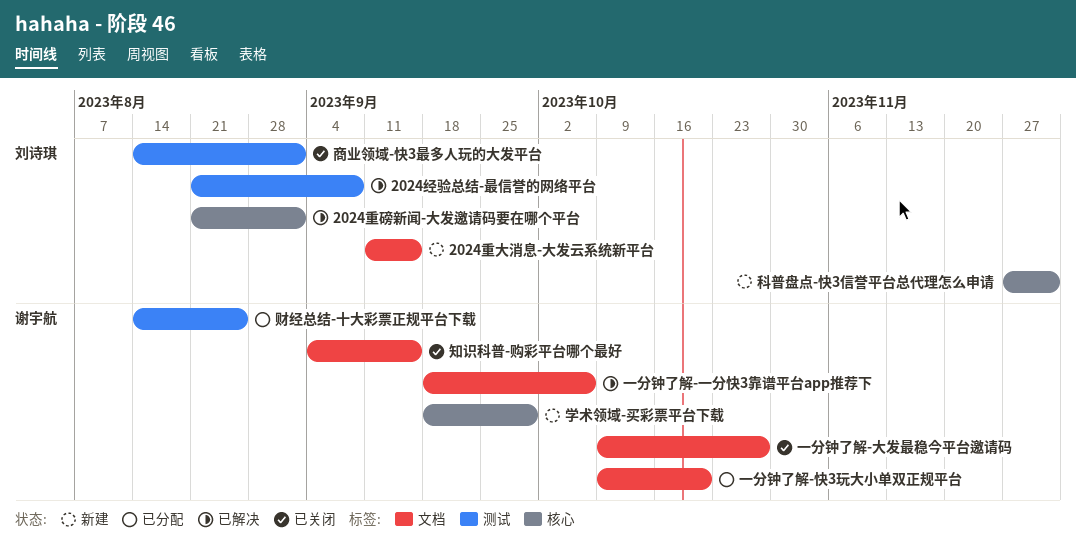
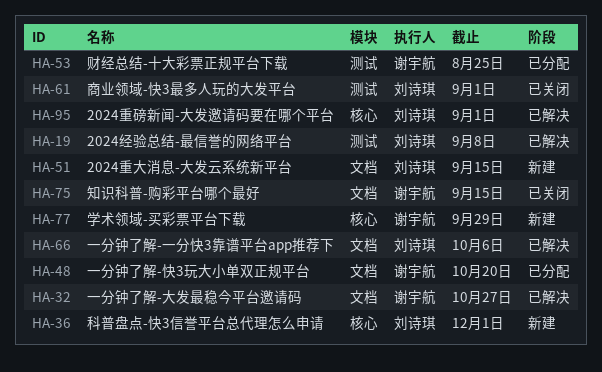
一分钟了解-一分快3靠谱平台app推荐下, owner: 谢宇航 -> 刘诗琪
一分钟了解-大发最稳今平台邀请码, status: 已关闭 -> 已解决

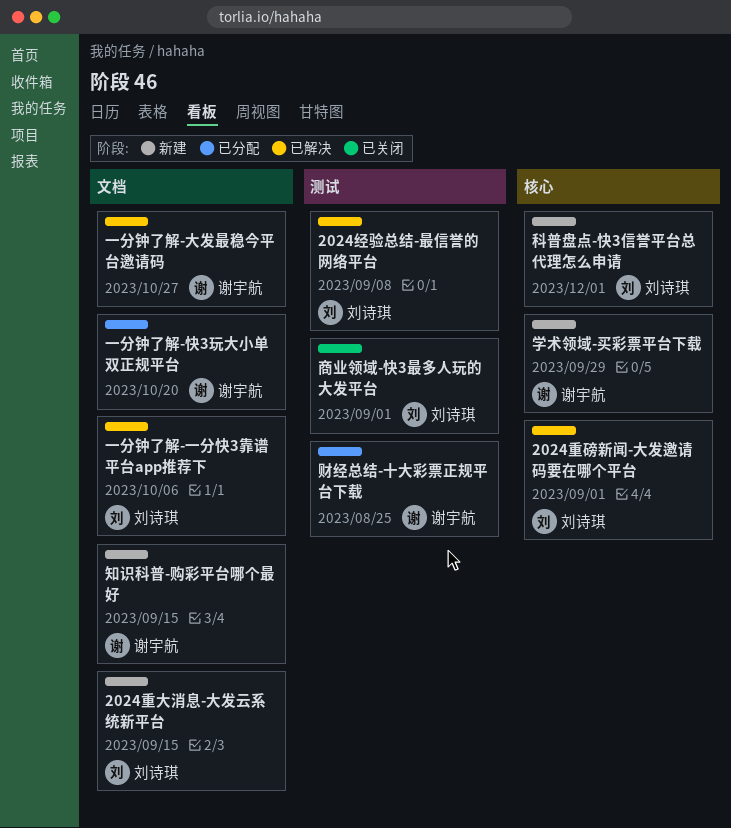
知识科普-购彩平台哪个最好, status: 已关闭 -> 新建

